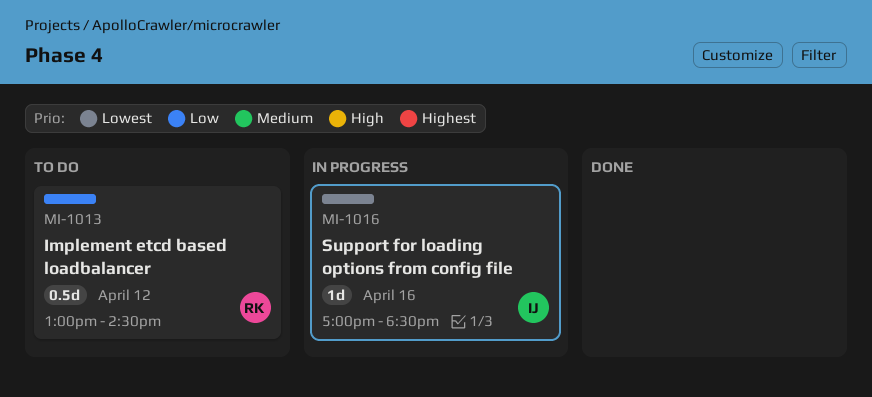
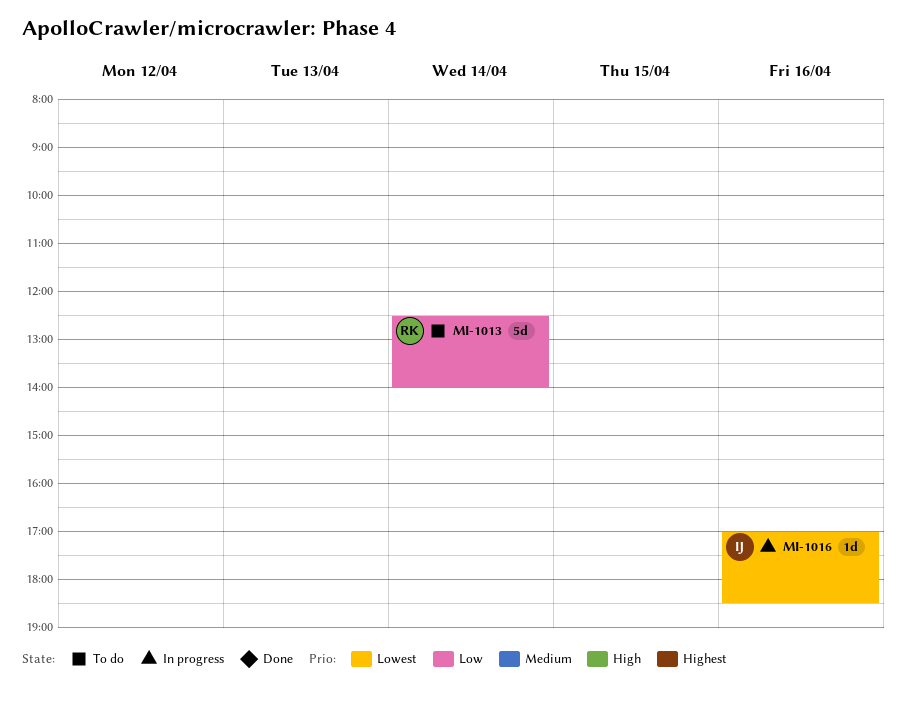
MI-1013, estimate: 0.5d -> 5d
MI-1013, day: Apr 12 -> Apr 14
MI-1013, begins: 13:00 -> 12:30
MI-1013, ends: 14:30 -> 14:00

